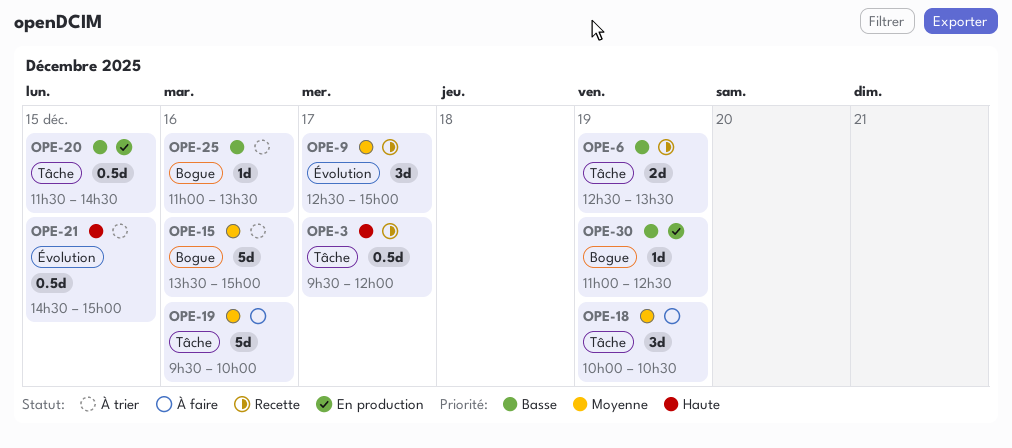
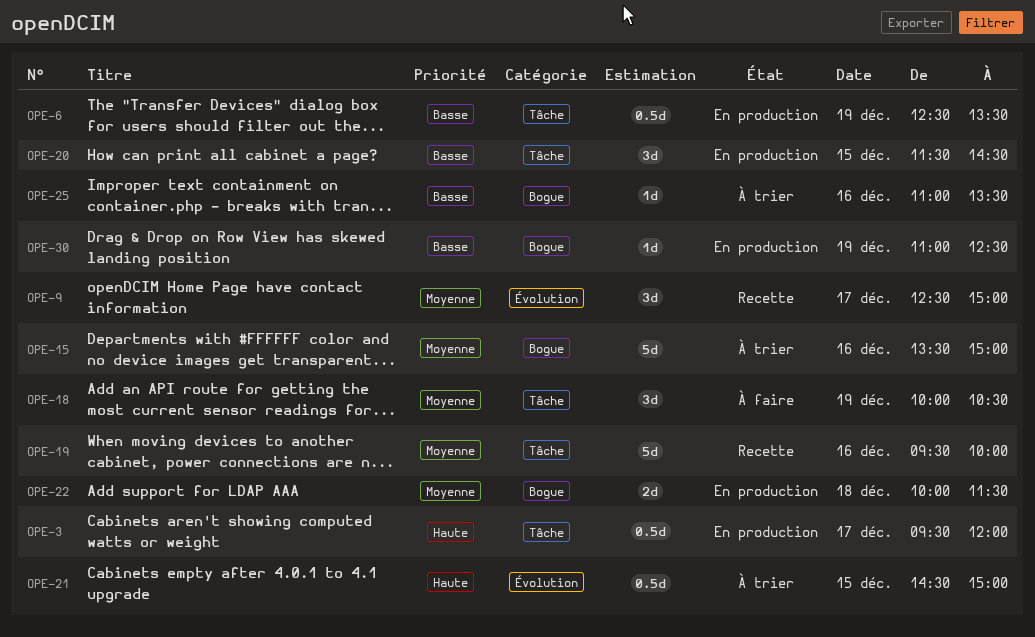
OPE-3, status: Recette -> En production
OPE-6, status: Recette -> En production
OPE-6, estimate: 2d -> 0.5d
OPE-19, status: À faire -> Recette
OPE-20, estimate: 0.5d -> 3d
OPE-22: none -> present

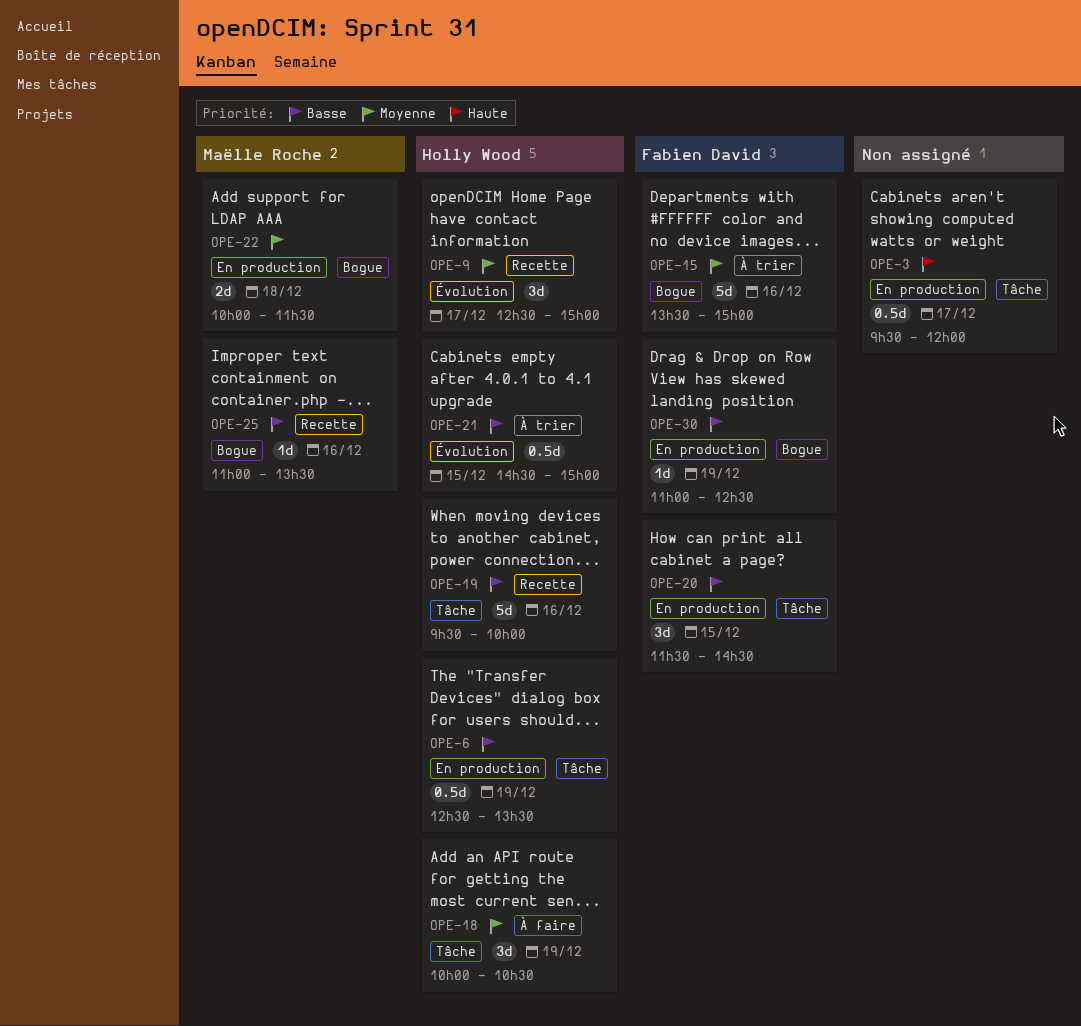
OPE-19, priority: Moyenne -> Basse
OPE-21, priority: Haute -> Basse
OPE-25, status: À trier -> Recette

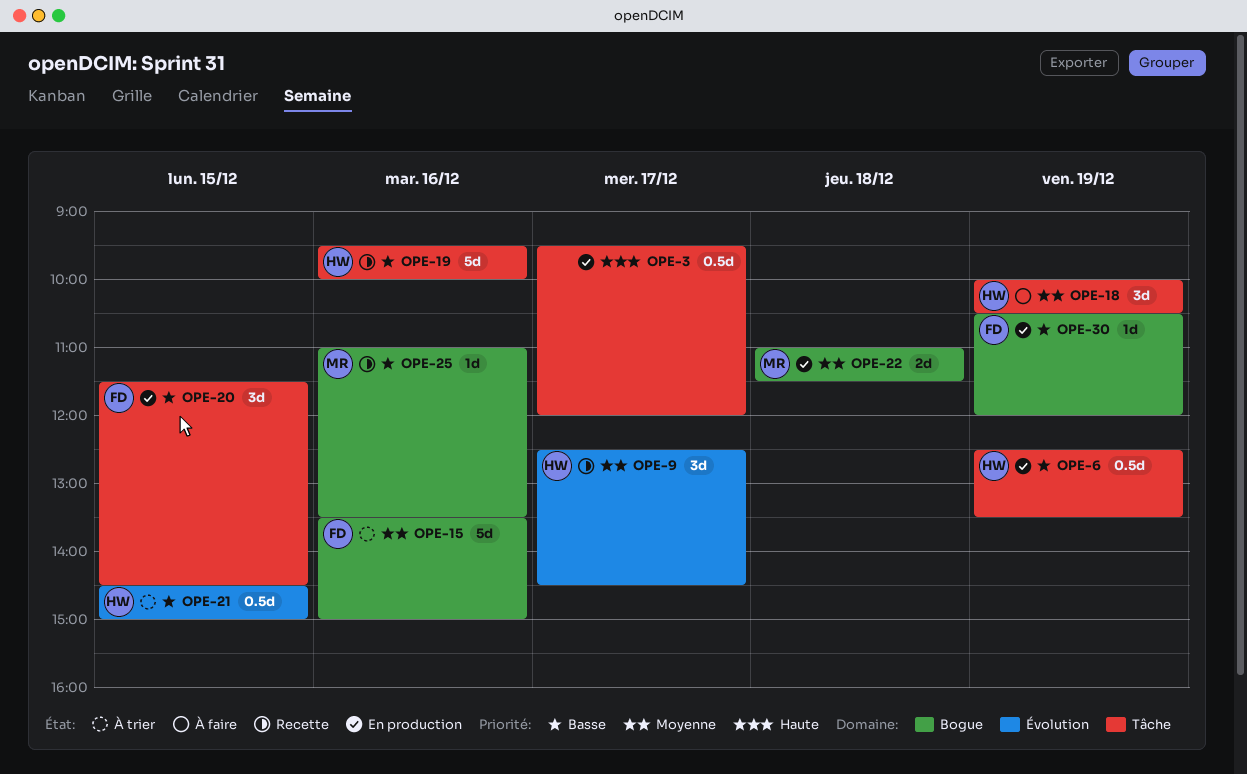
OPE-9, ends: 15:00 -> 14:30
OPE-22, begins: 10:00 -> 11:00
OPE-30, begins: 11:00 -> 10:30
OPE-30, ends: 12:30 -> 12:00

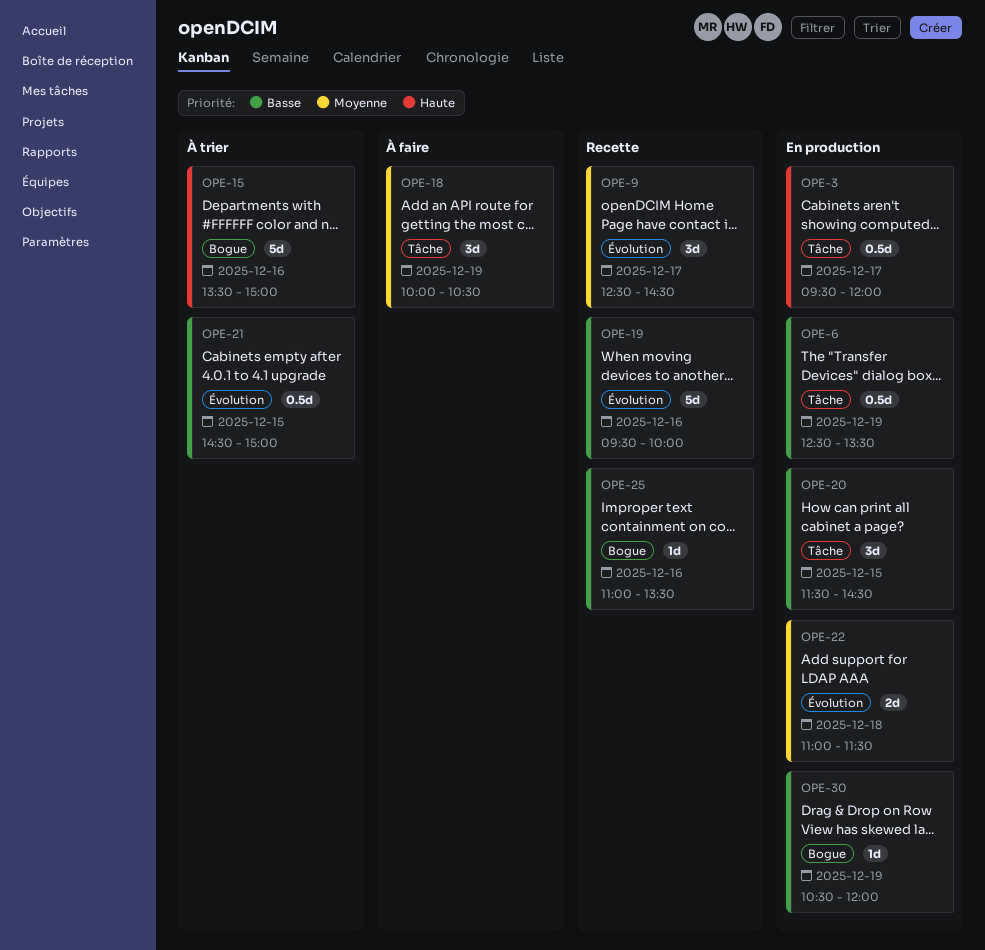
OPE-15, priority: Moyenne -> Haute
OPE-19, label: Tâche -> Évolution
OPE-22, label: Bogue -> Évolution

